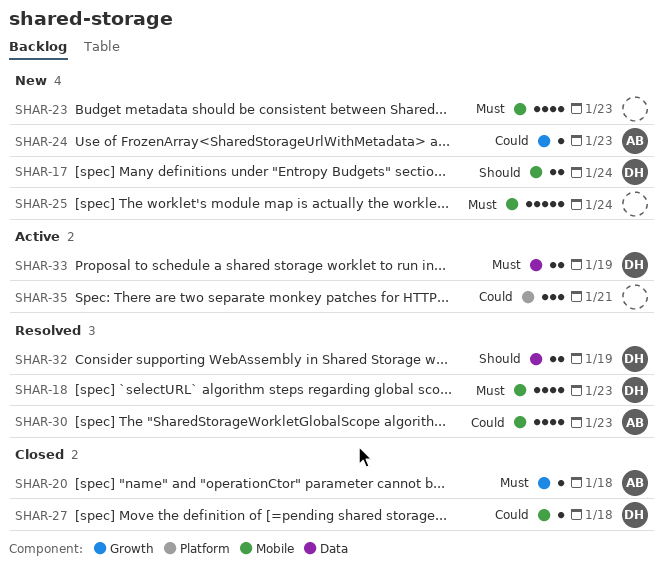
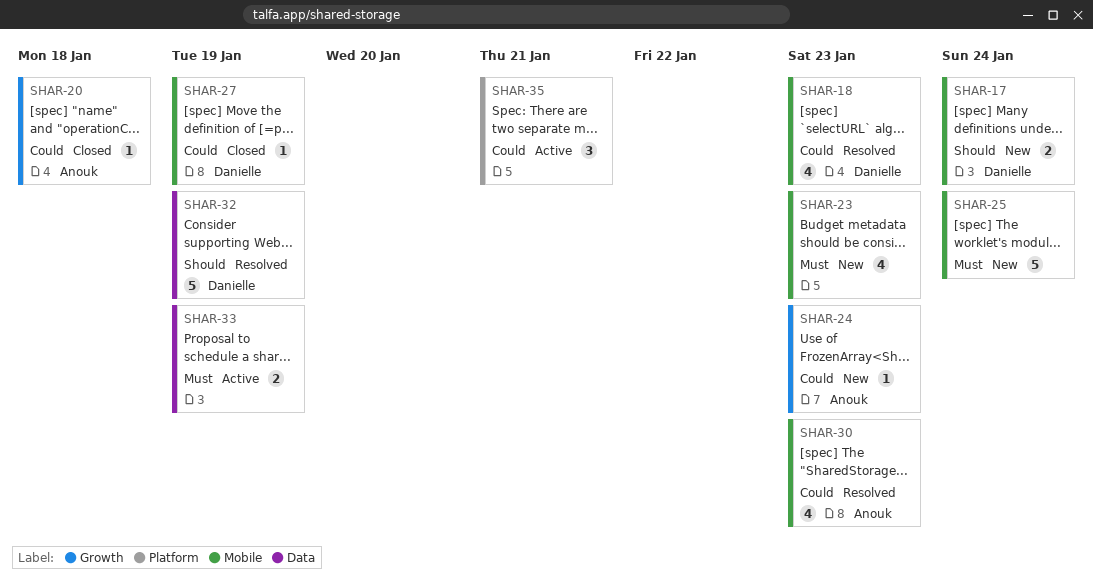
SHAR-18, priority: Must -> Could
SHAR-20, priority: Must -> Could
SHAR-27, due: Jan 18 -> Jan 19
SHAR-32, estimate: 2 -> 5
SHAR-33, owner: Danielle -> none

